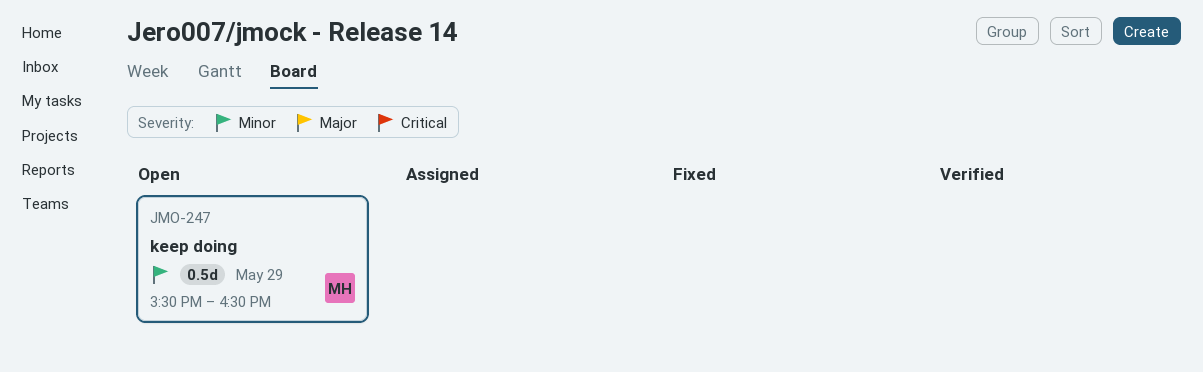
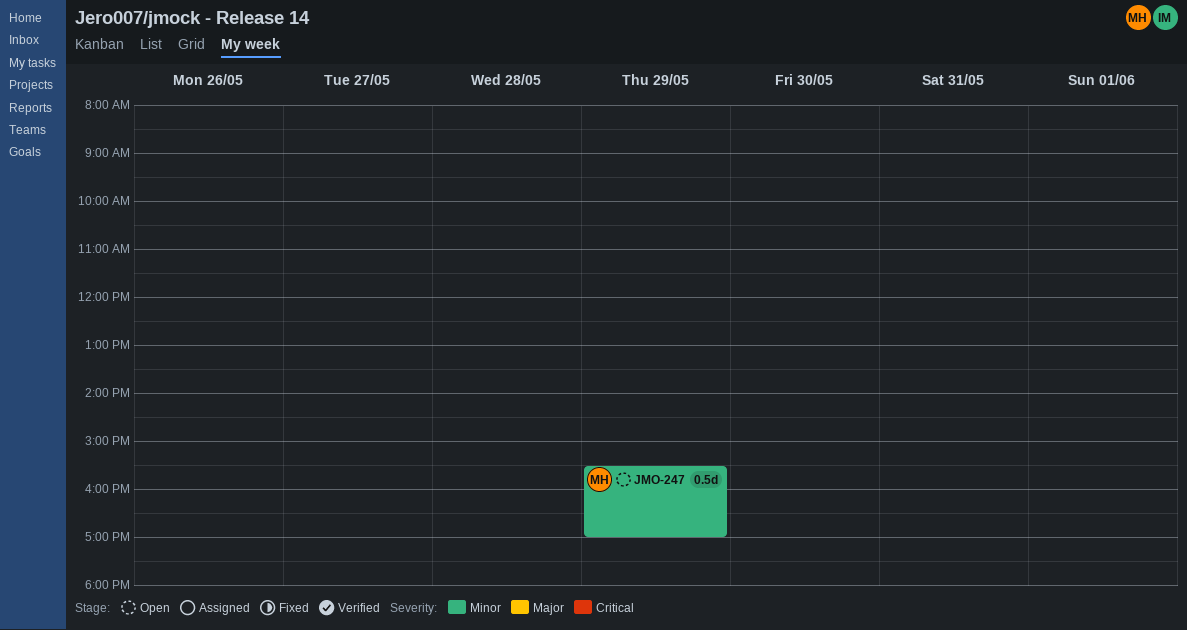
JMO-247, ends: 16:30 -> 17:00

